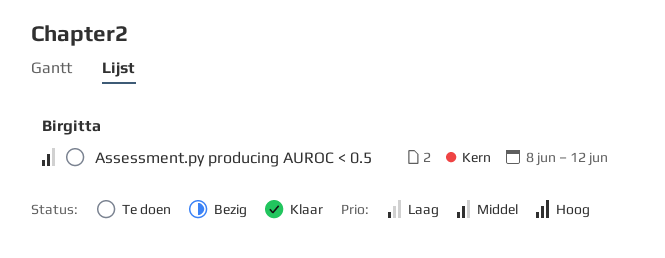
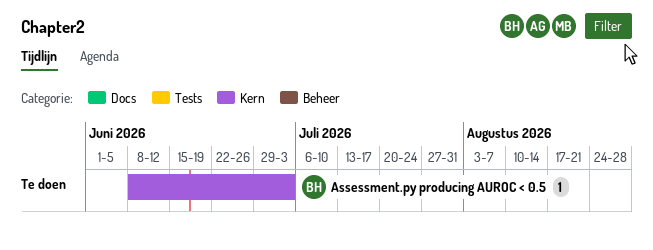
Assessment.py producing AUROC < 0.5, due: Jun 12 -> Jul 3

